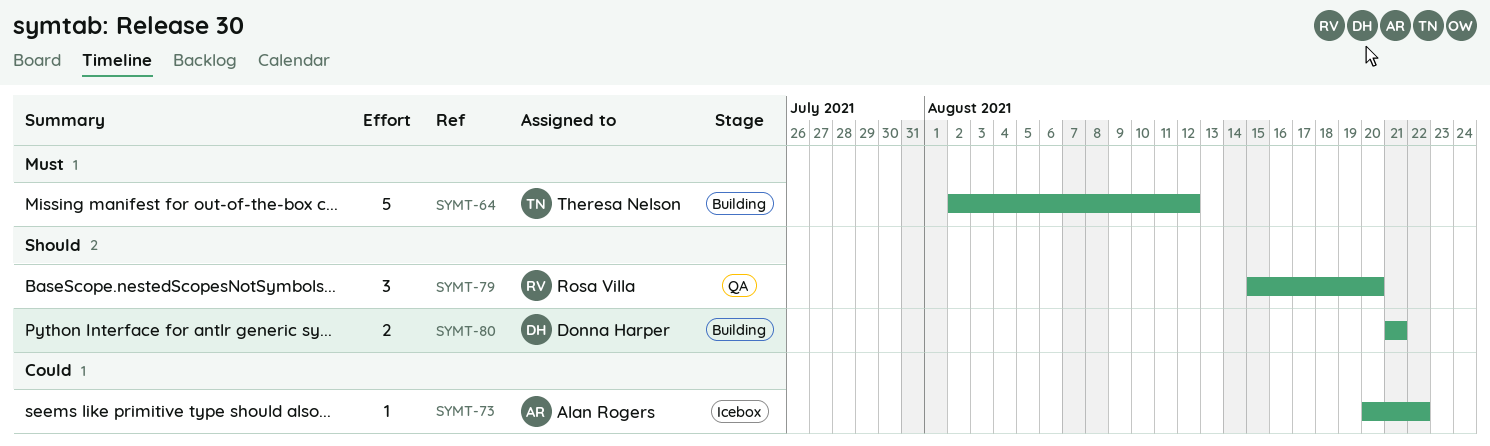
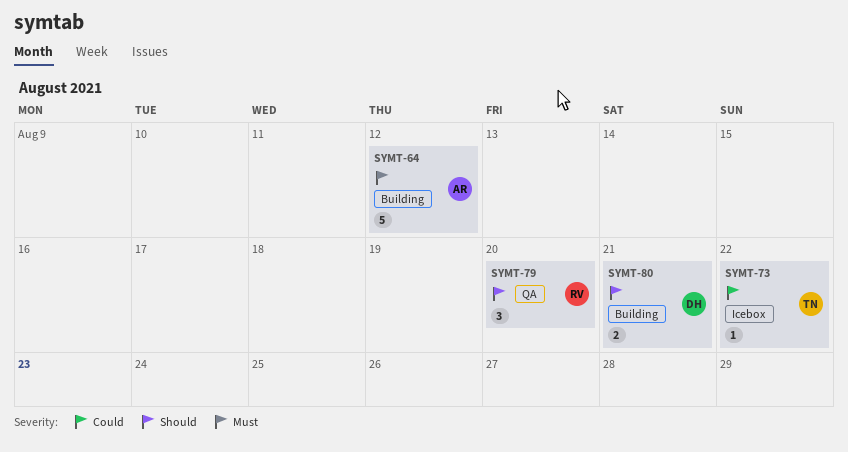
SYMT-64, owner: Theresa Nelson -> Alan Rogers
SYMT-73, owner: Alan Rogers -> Theresa Nelson

